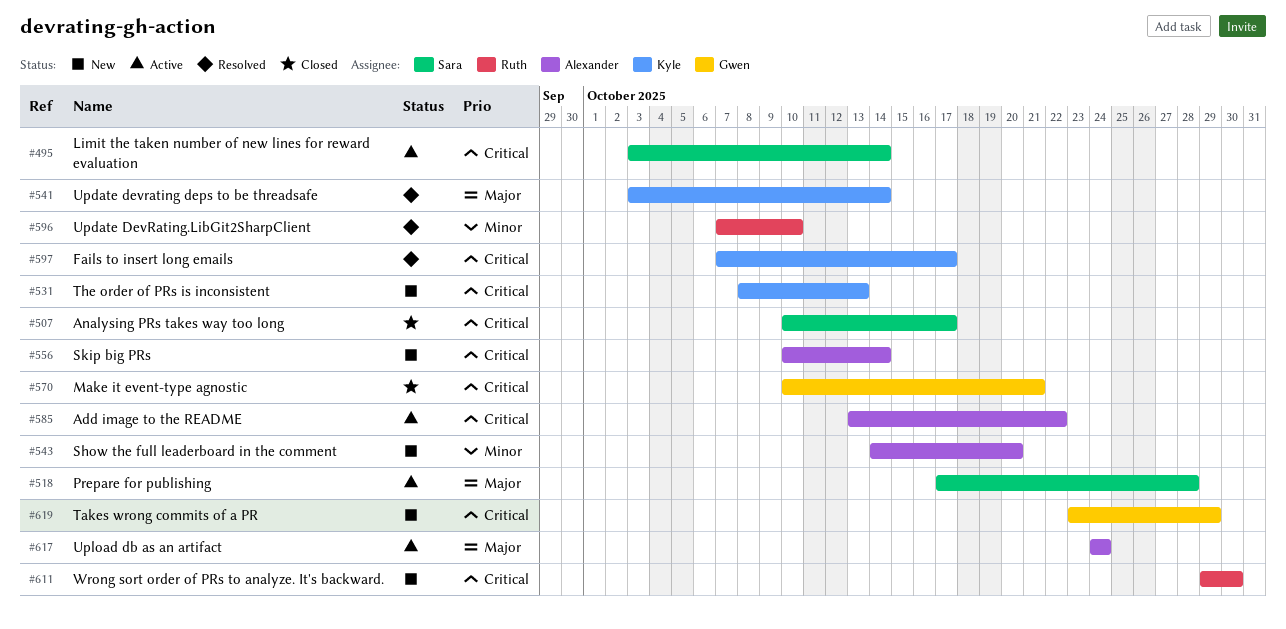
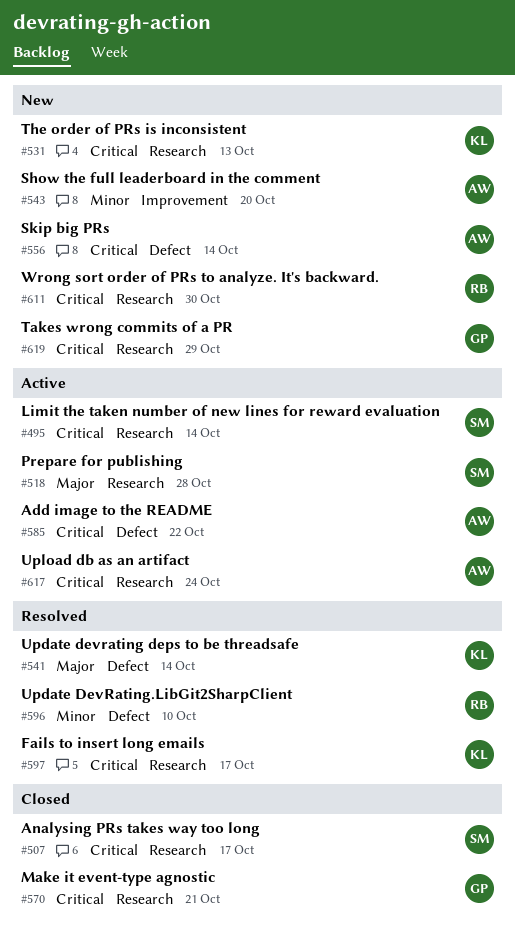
#617, priority: Major -> Critical

